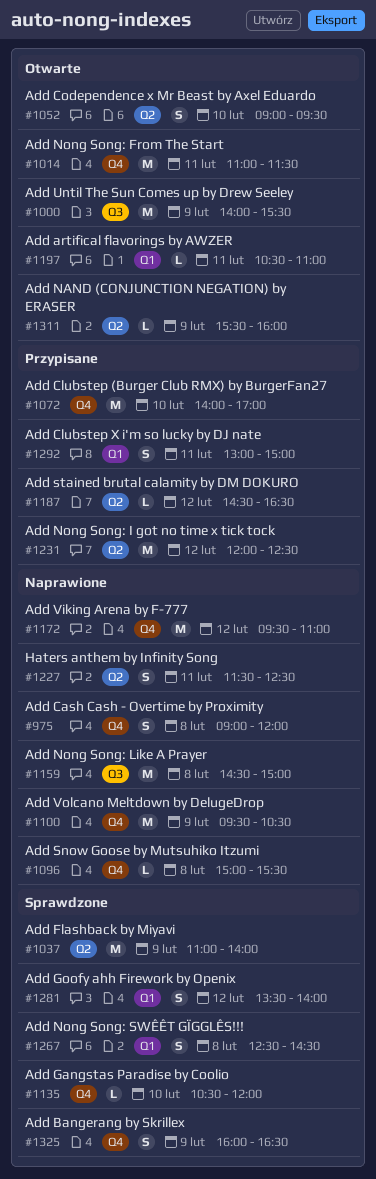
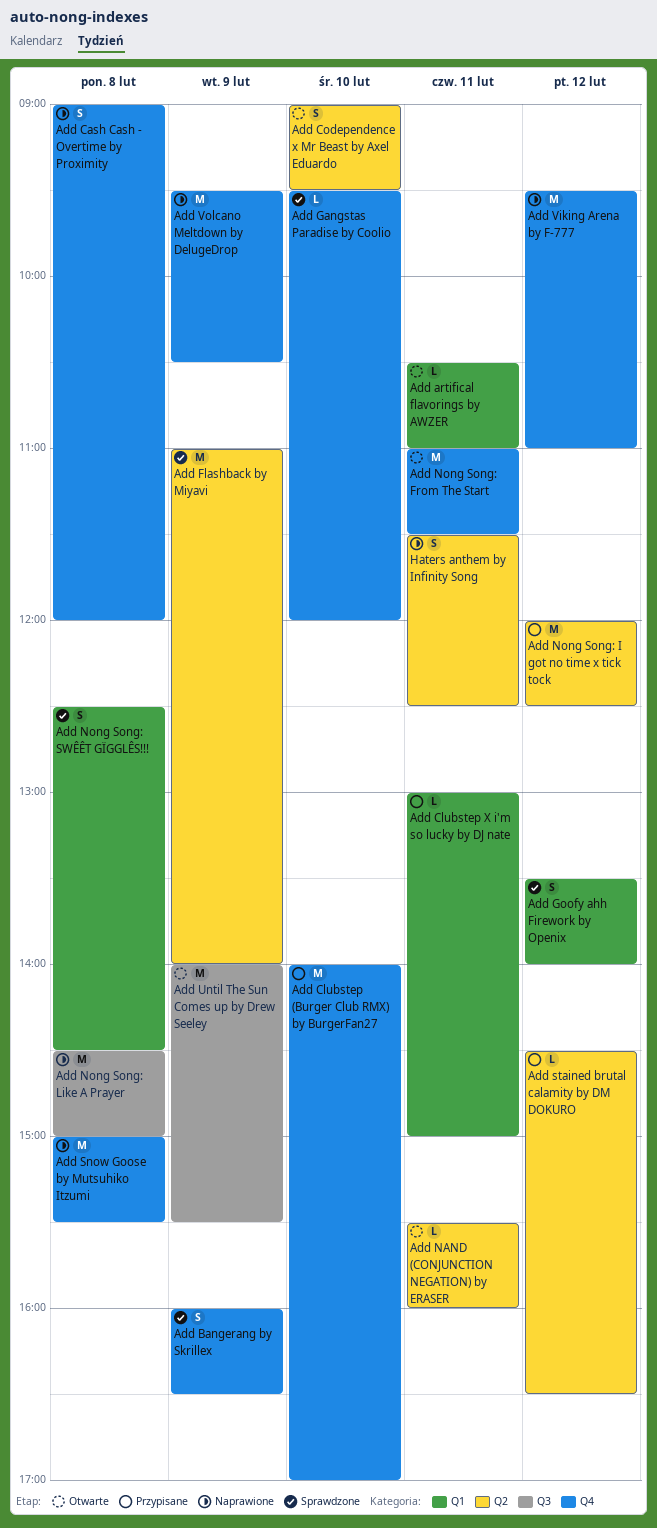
Add Clubstep X i'm so lucky by DJ nate, estimate: S -> L
Add Gangstas Paradise by Coolio, begins: 10:30 -> 09:30
Add NAND (CONJUNCTION NEGATION) by ERASER, day: Feb 9 -> Feb 11
Add Snow Goose by Mutsuhiko Itzumi, estimate: L -> M

